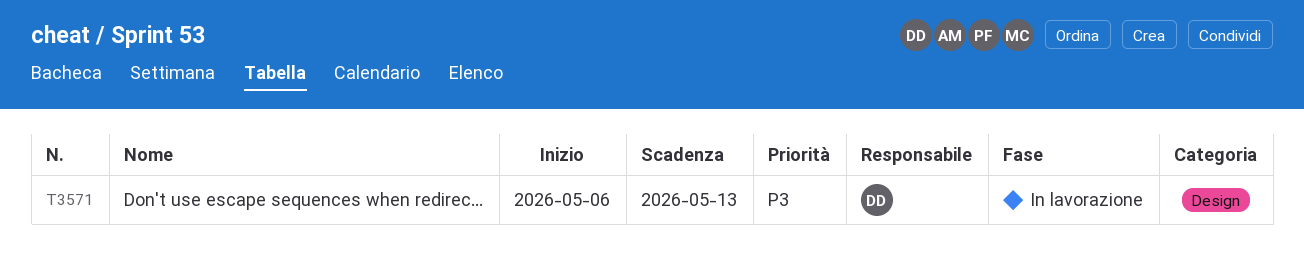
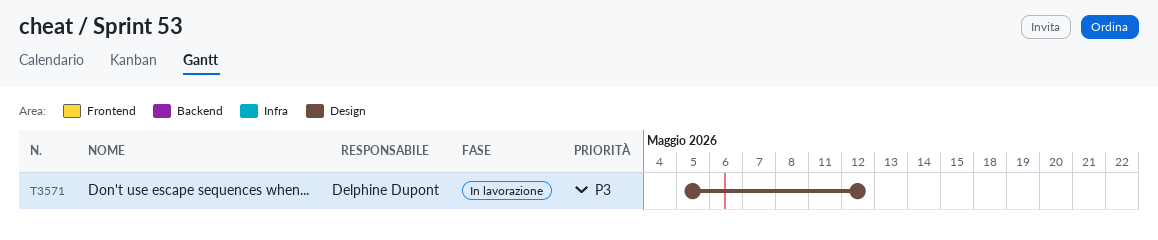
T3571, start: May 6 -> May 5
T3571, due: May 13 -> May 12

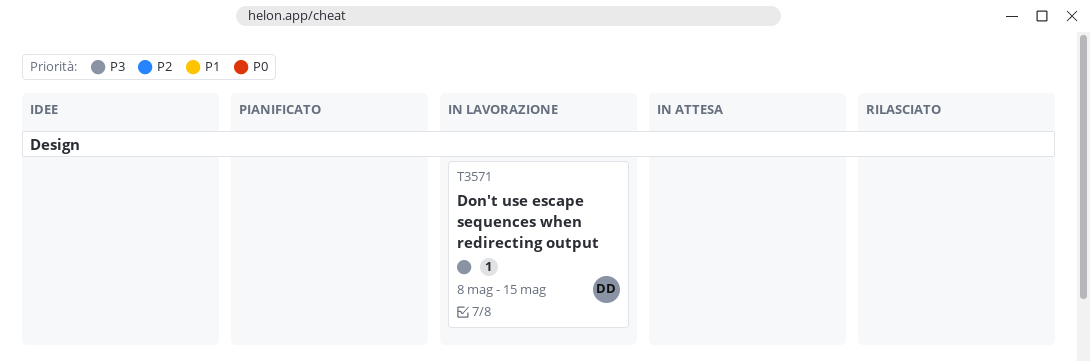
T3571, start: May 5 -> May 8
T3571, due: May 12 -> May 15

